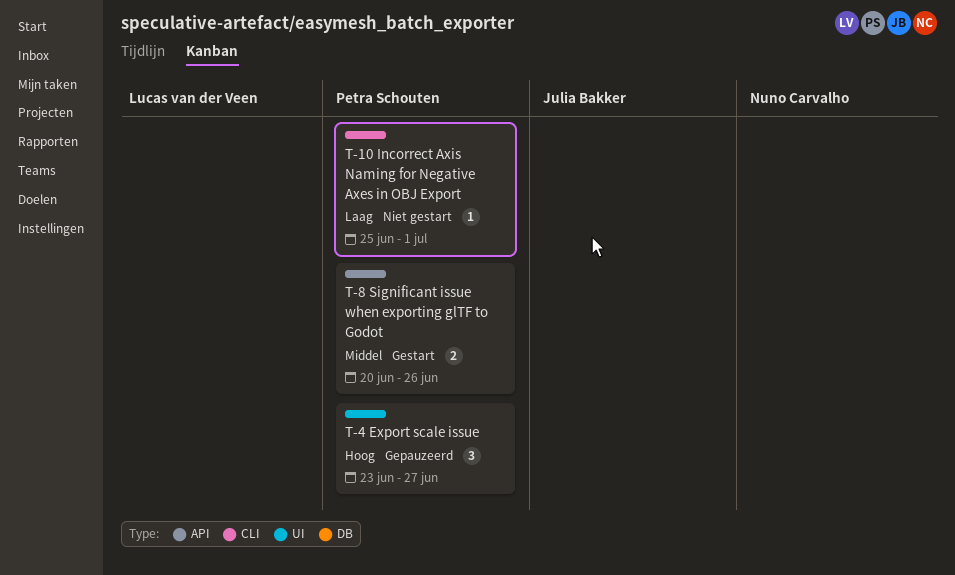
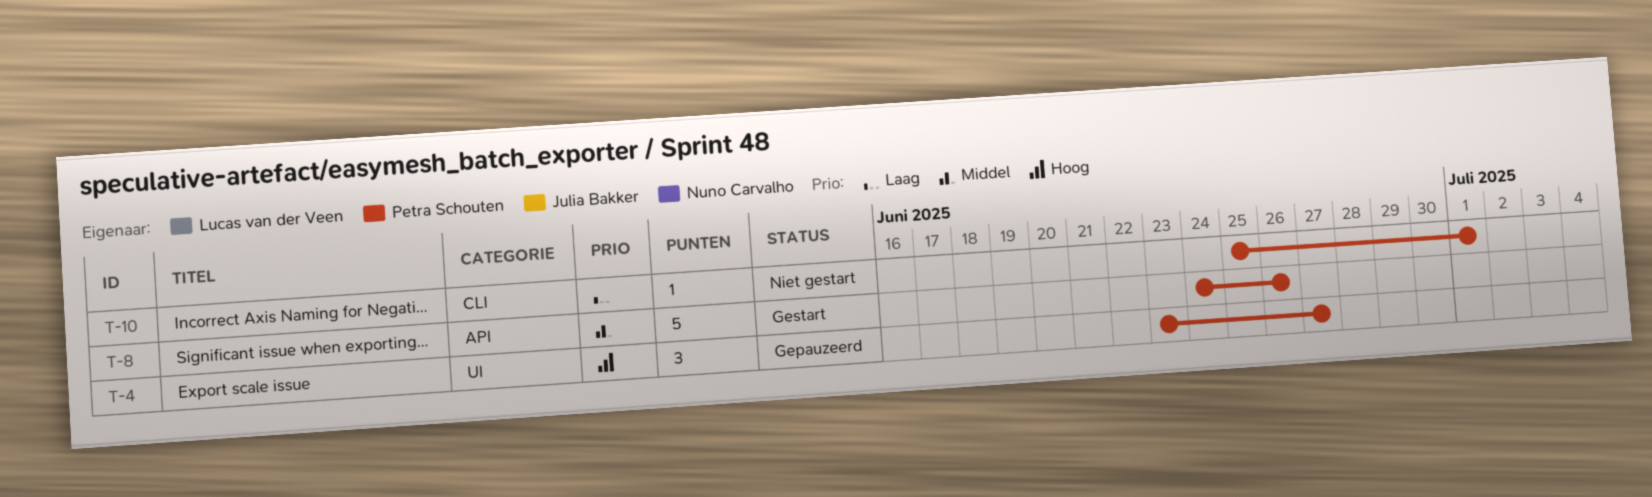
T-8, estimate: 2 -> 5
T-8, start: Jun 20 -> Jun 24

